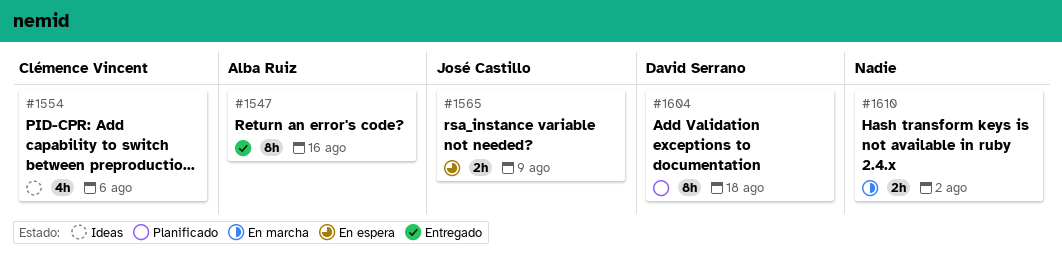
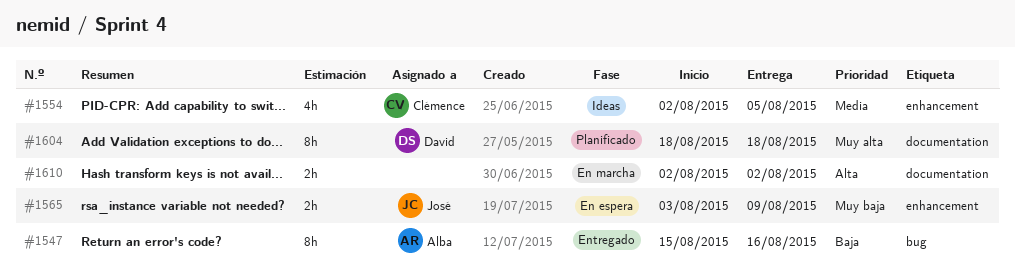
#1554, due: Aug 6 -> Aug 5

